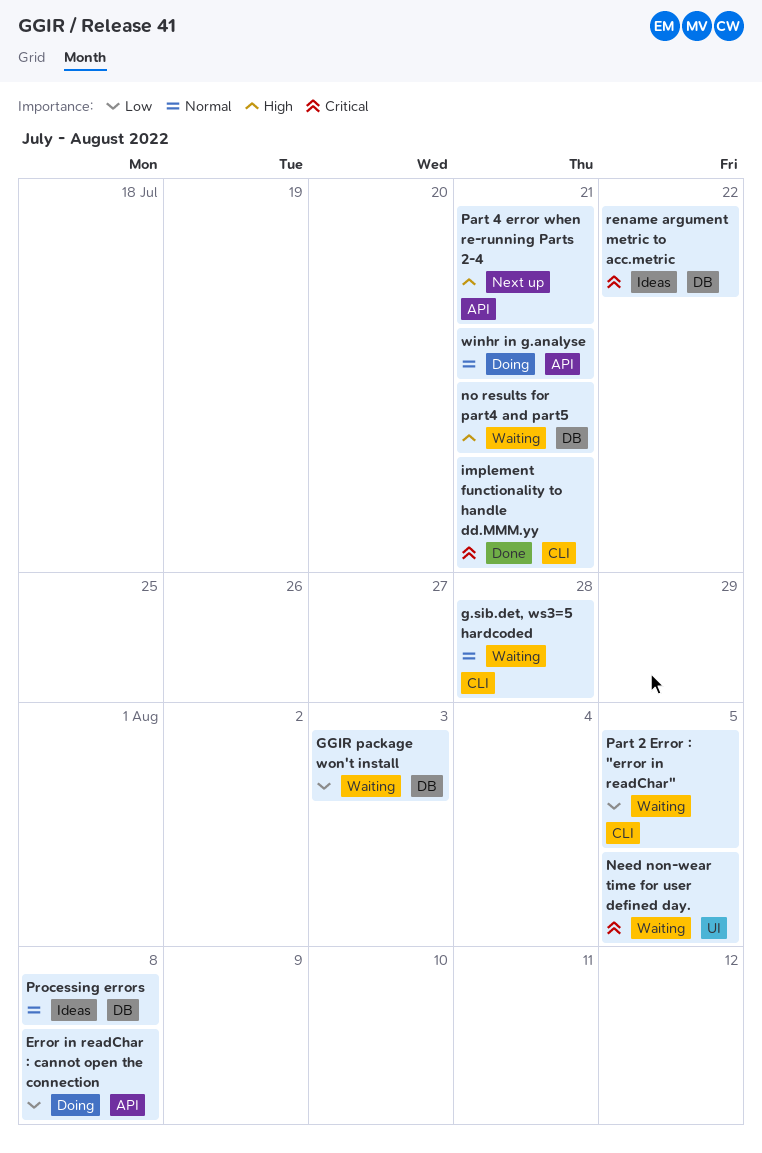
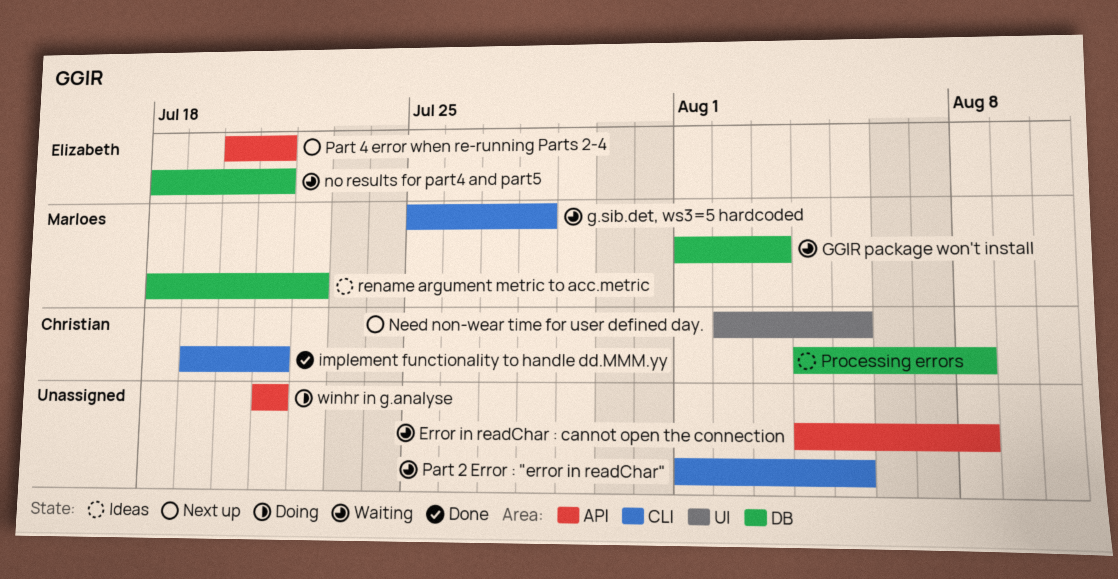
Error in readChar : cannot open the connection, status: Doing -> Waiting
Need non-wear time for user defined day., status: Waiting -> Next up

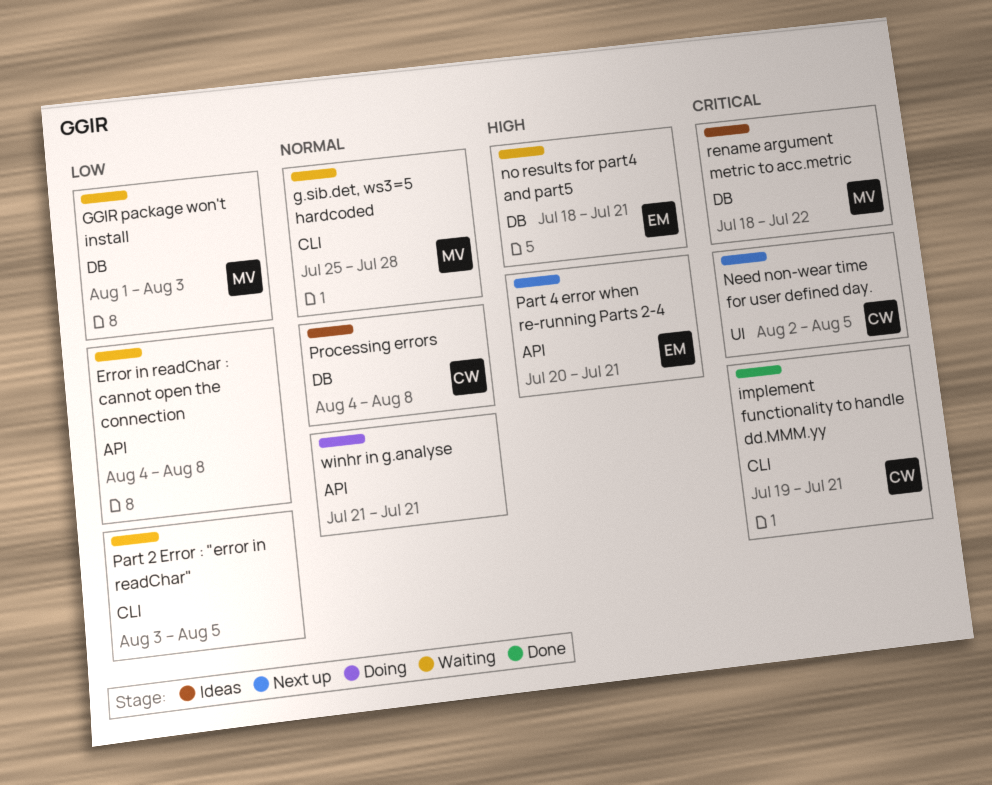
Part 2 Error : "error in readChar", start: Aug 1 -> Aug 3

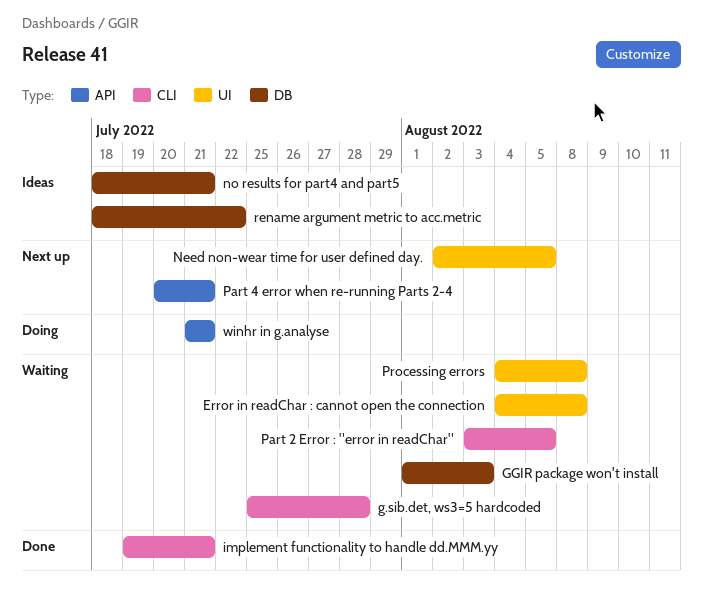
Error in readChar : cannot open the connection, label: API -> UI
no results for part4 and part5, status: Waiting -> Ideas
Processing errors, status: Ideas -> Waiting
Processing errors, label: DB -> UI

